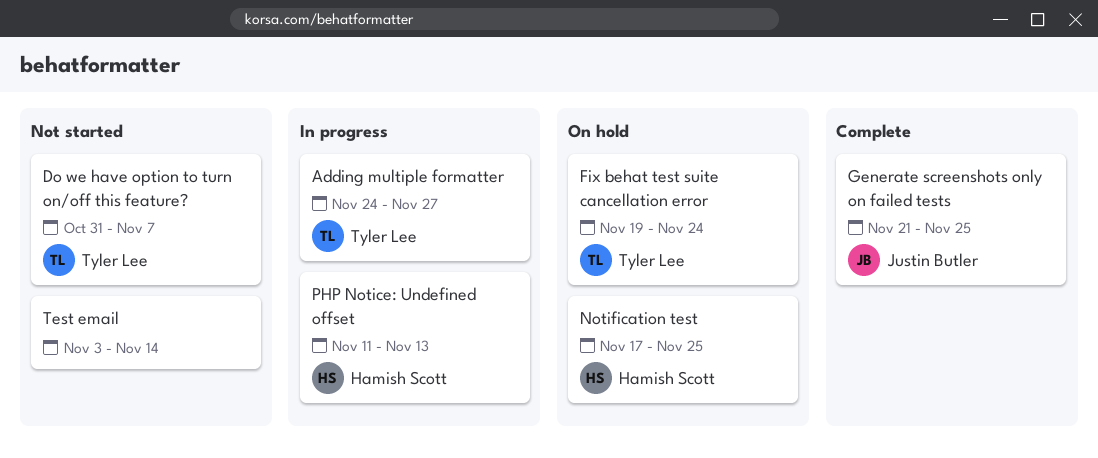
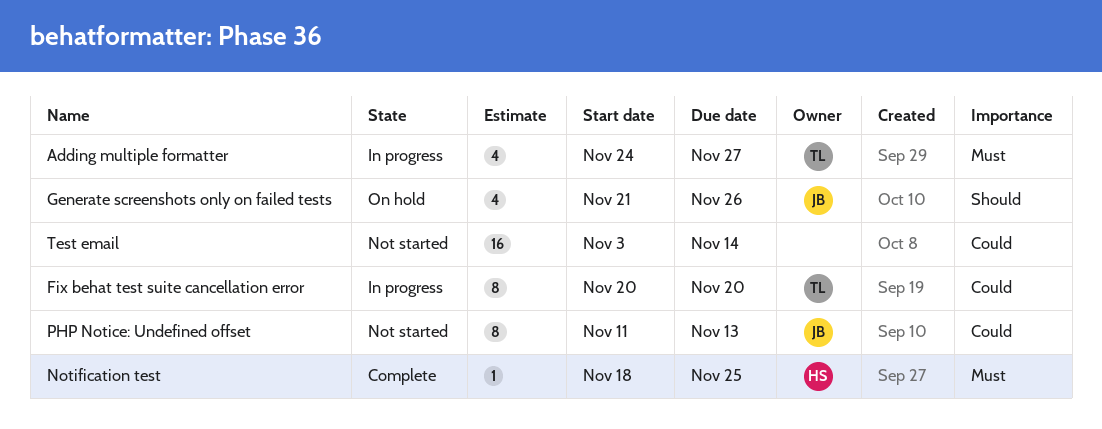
Do we have option to turn on/off this feature?: present -> none
Fix behat test suite cancellation error, status: On hold -> In progress
Fix behat test suite cancellation error, start: Nov 19 -> Nov 20
Fix behat test suite cancellation error, due: Nov 24 -> Nov 20
Generate screenshots only on failed tests, status: Complete -> On hold
Generate screenshots only on failed tests, due: Nov 25 -> Nov 26
Notification test, status: On hold -> Complete
Notification test, start: Nov 17 -> Nov 18
PHP Notice: Undefined offset, status: In progress -> Not started
PHP Notice: Undefined offset, owner: Hamish Scott -> Justin Butler

